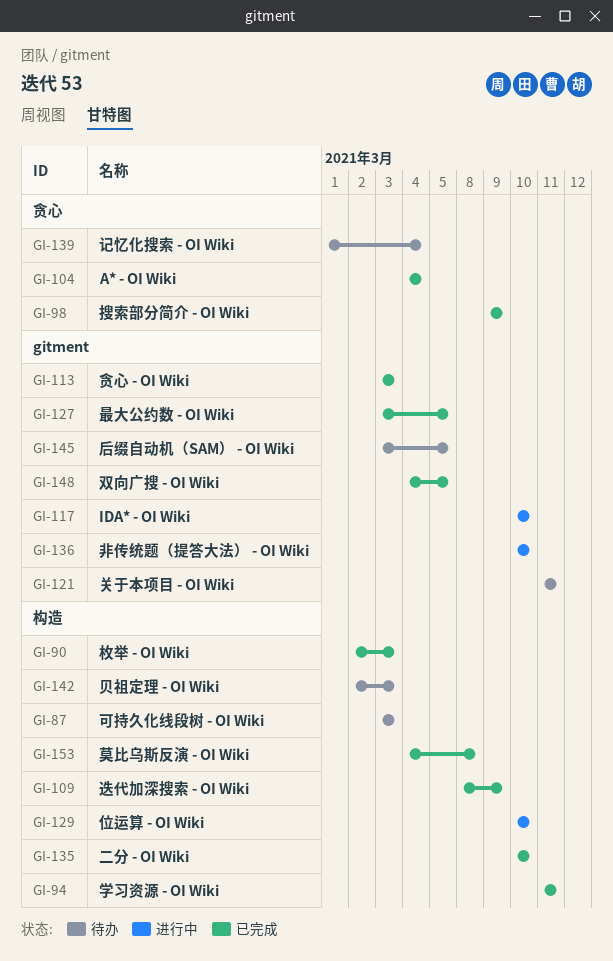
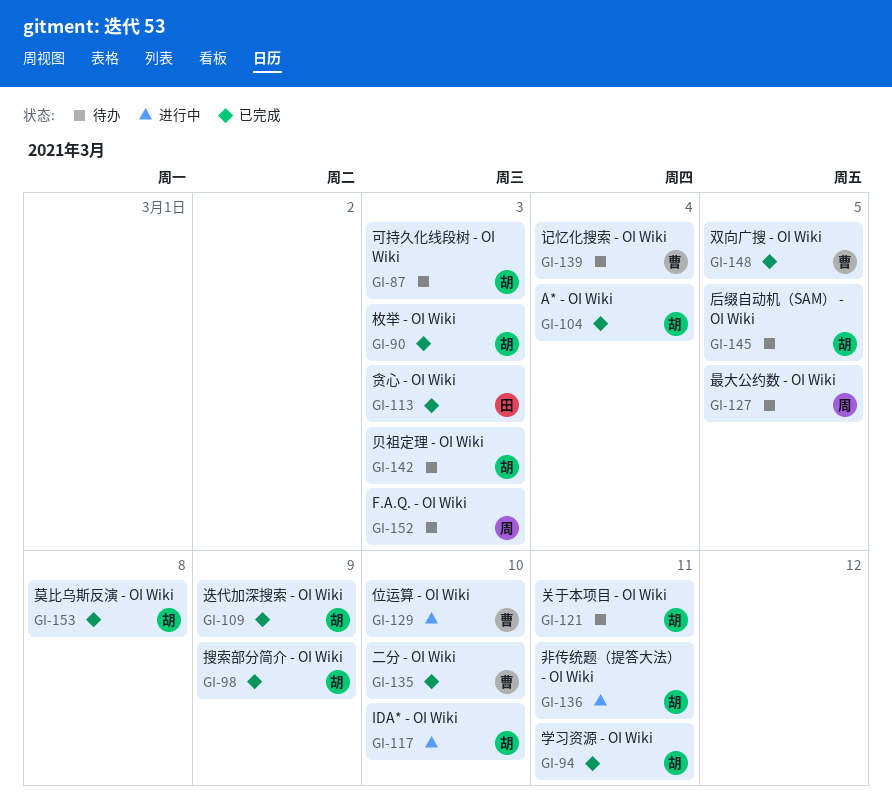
GI-127, status: 已完成 -> 待办
GI-136, due: Mar 10 -> Mar 11
GI-152: none -> present

